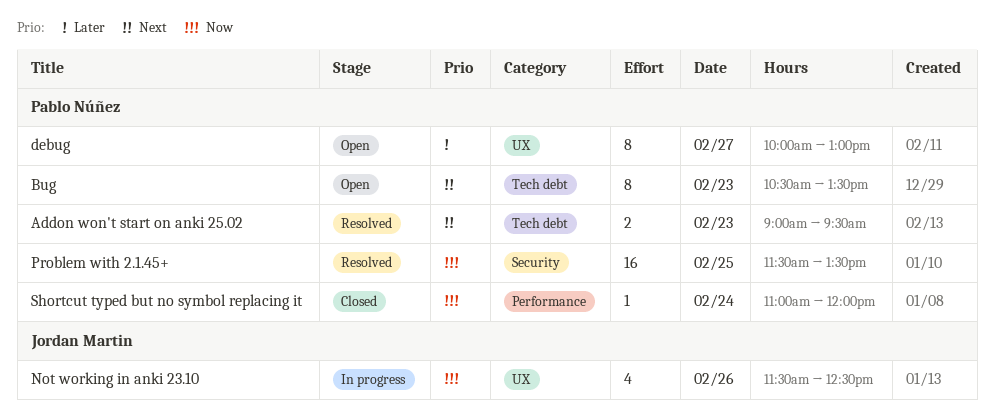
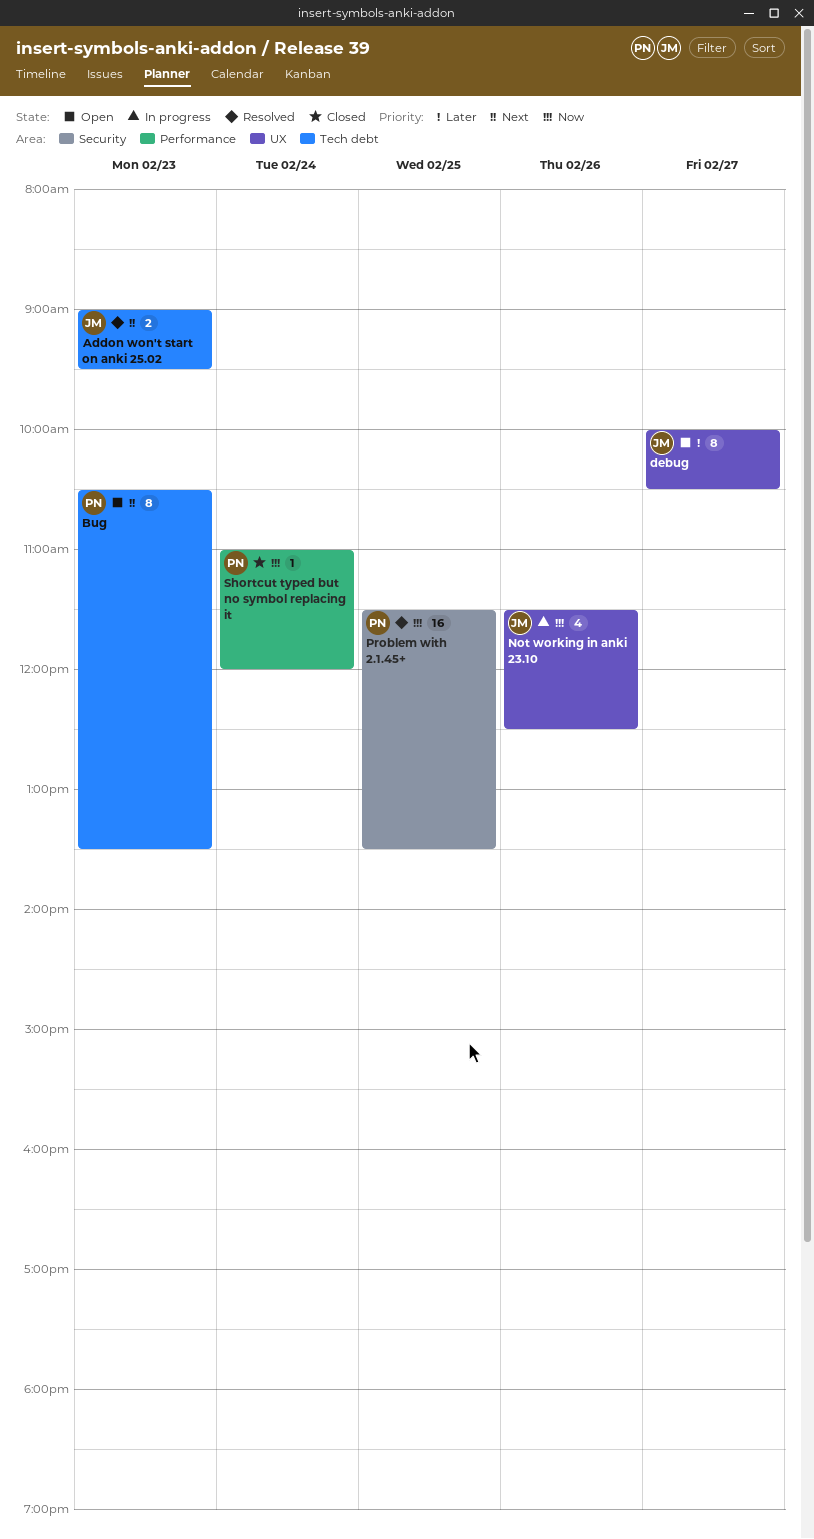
Addon won't start on anki 25.02, owner: Pablo Núñez -> Jordan Martin
debug, owner: Pablo Núñez -> Jordan Martin
debug, ends: 13:00 -> 10:30

